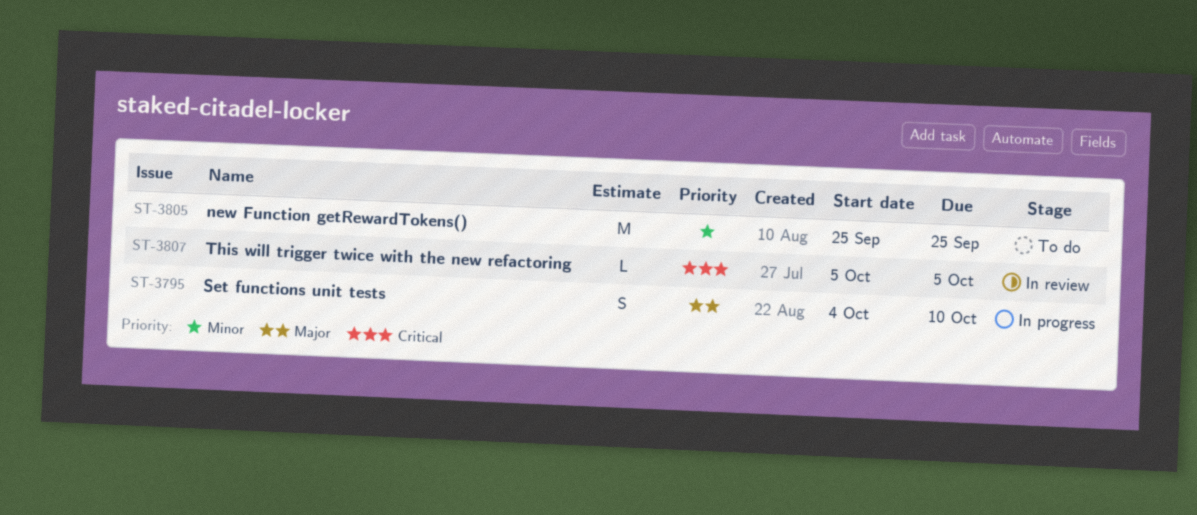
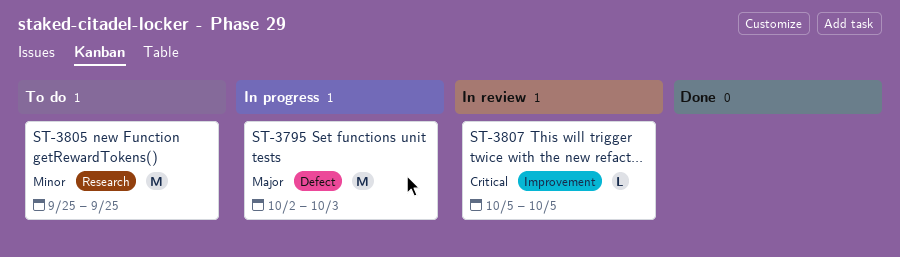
ST-3795, estimate: S -> M
ST-3795, start: Oct 4 -> Oct 2
ST-3795, due: Oct 10 -> Oct 3

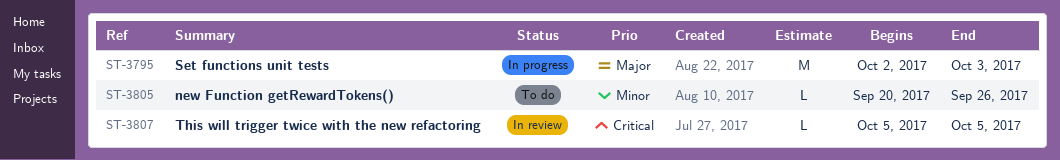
ST-3805, estimate: M -> L
ST-3805, start: Sep 25 -> Sep 20
ST-3805, due: Sep 25 -> Sep 26

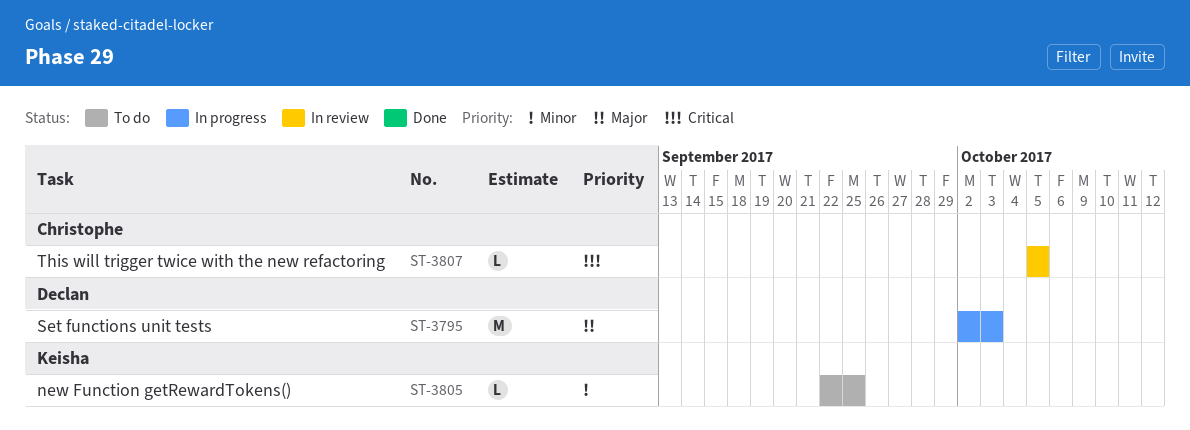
ST-3805, start: Sep 20 -> Sep 22
ST-3805, due: Sep 26 -> Sep 25

